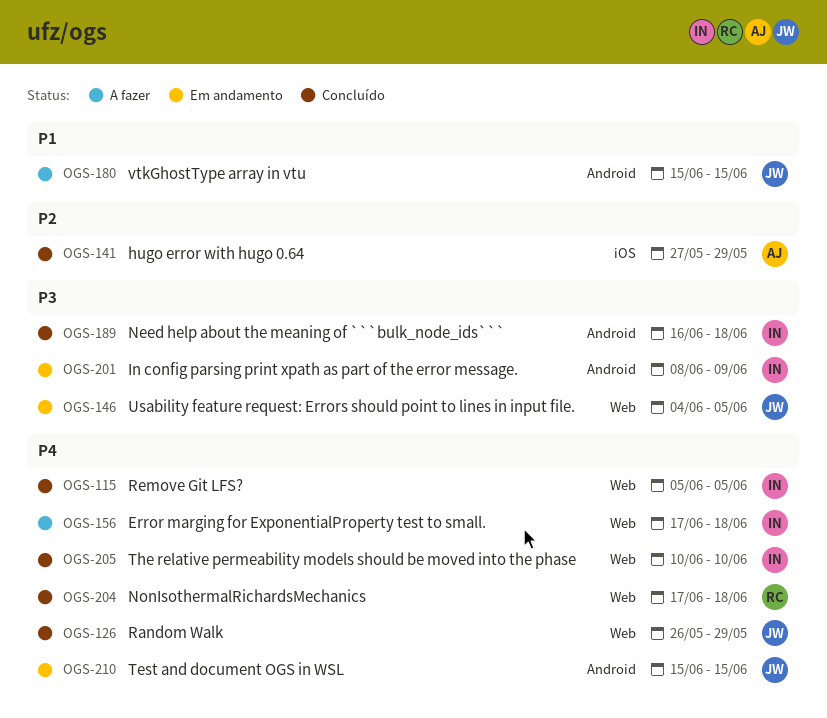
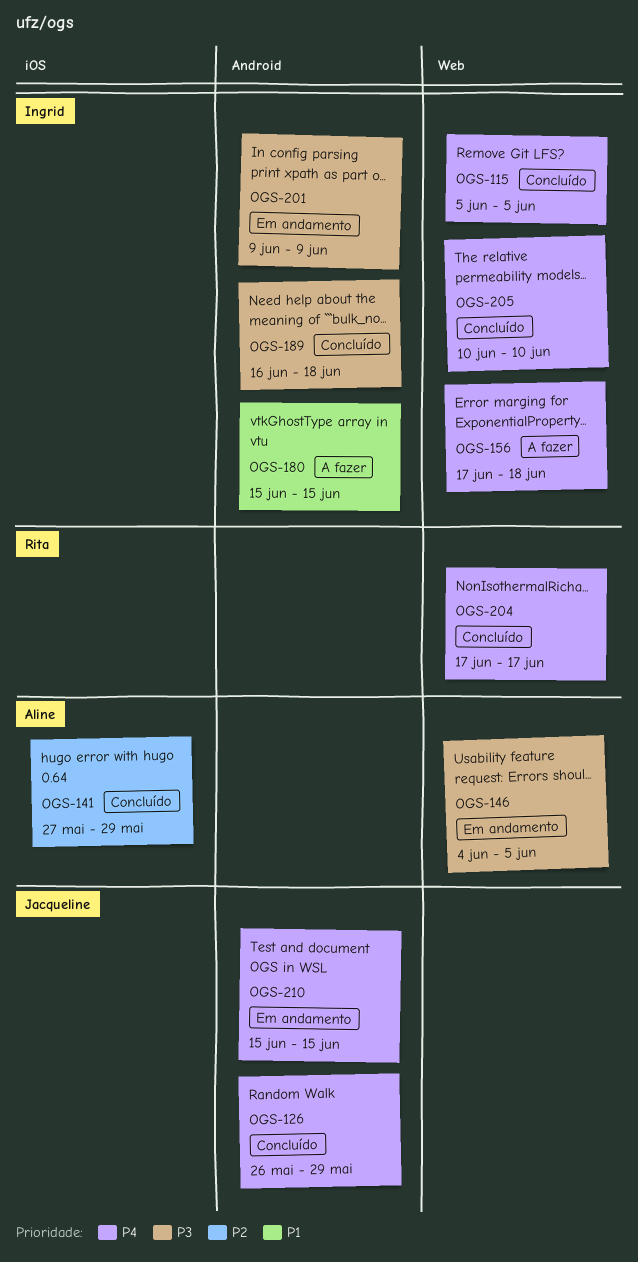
OGS-126, label: Web -> Android
OGS-146, owner: Jacqueline -> Aline
OGS-180, owner: Jacqueline -> Ingrid
OGS-201, start: Jun 8 -> Jun 9
OGS-204, due: Jun 18 -> Jun 17

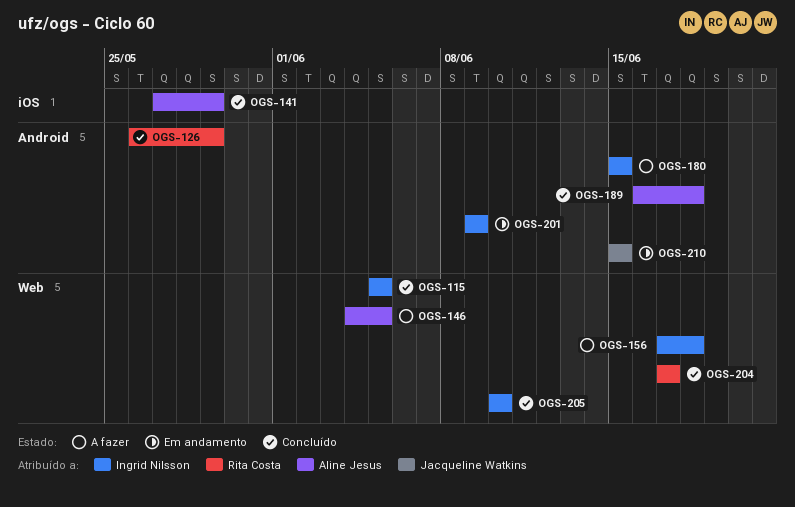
OGS-126, owner: Jacqueline Watkins -> Rita Costa
OGS-146, status: Em andamento -> A fazer
OGS-189, owner: Ingrid Nilsson -> Aline Jesus

